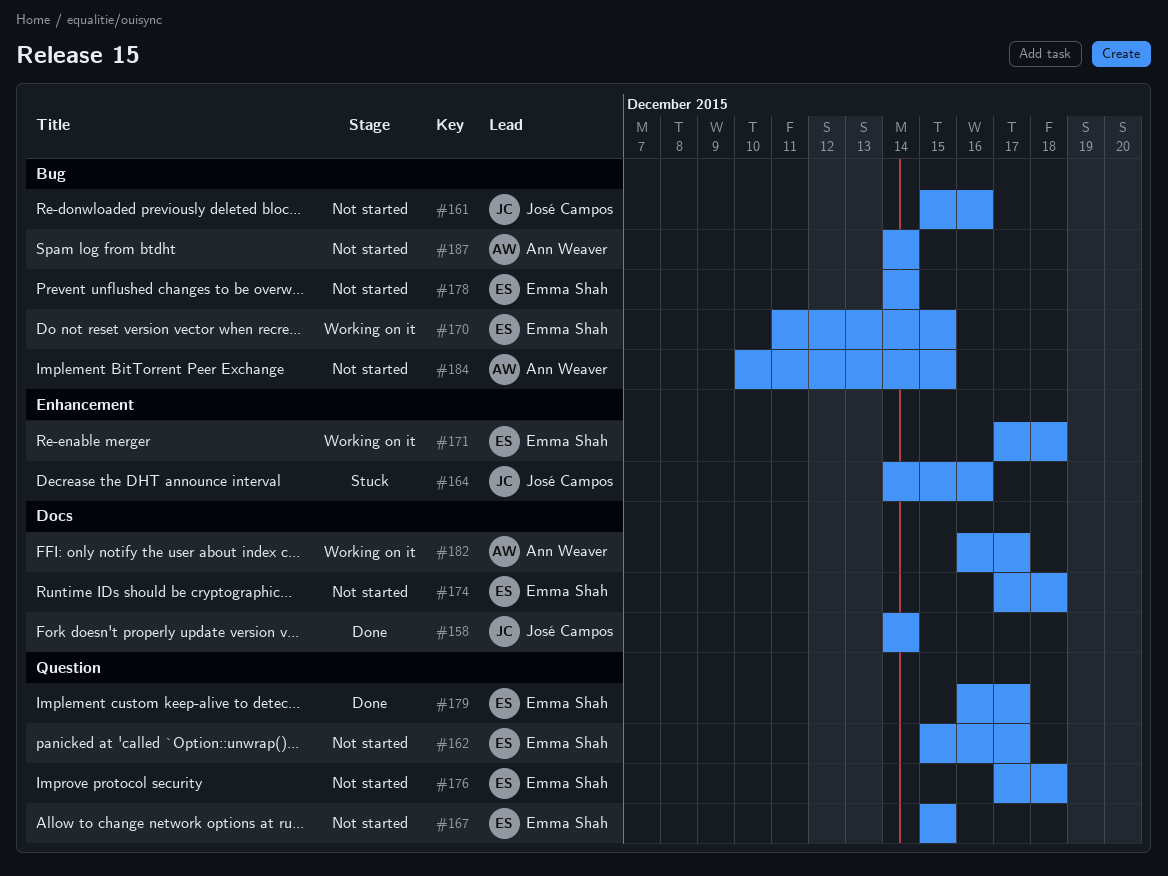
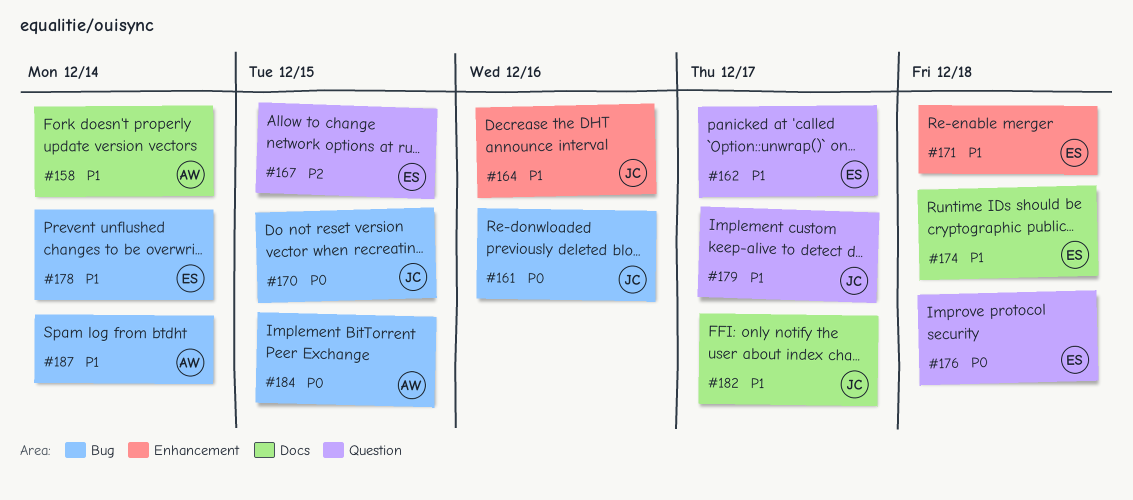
#158, owner: José Campos -> Ann Weaver
#170, owner: Emma Shah -> José Campos
#179, owner: Emma Shah -> José Campos
#182, owner: Ann Weaver -> José Campos

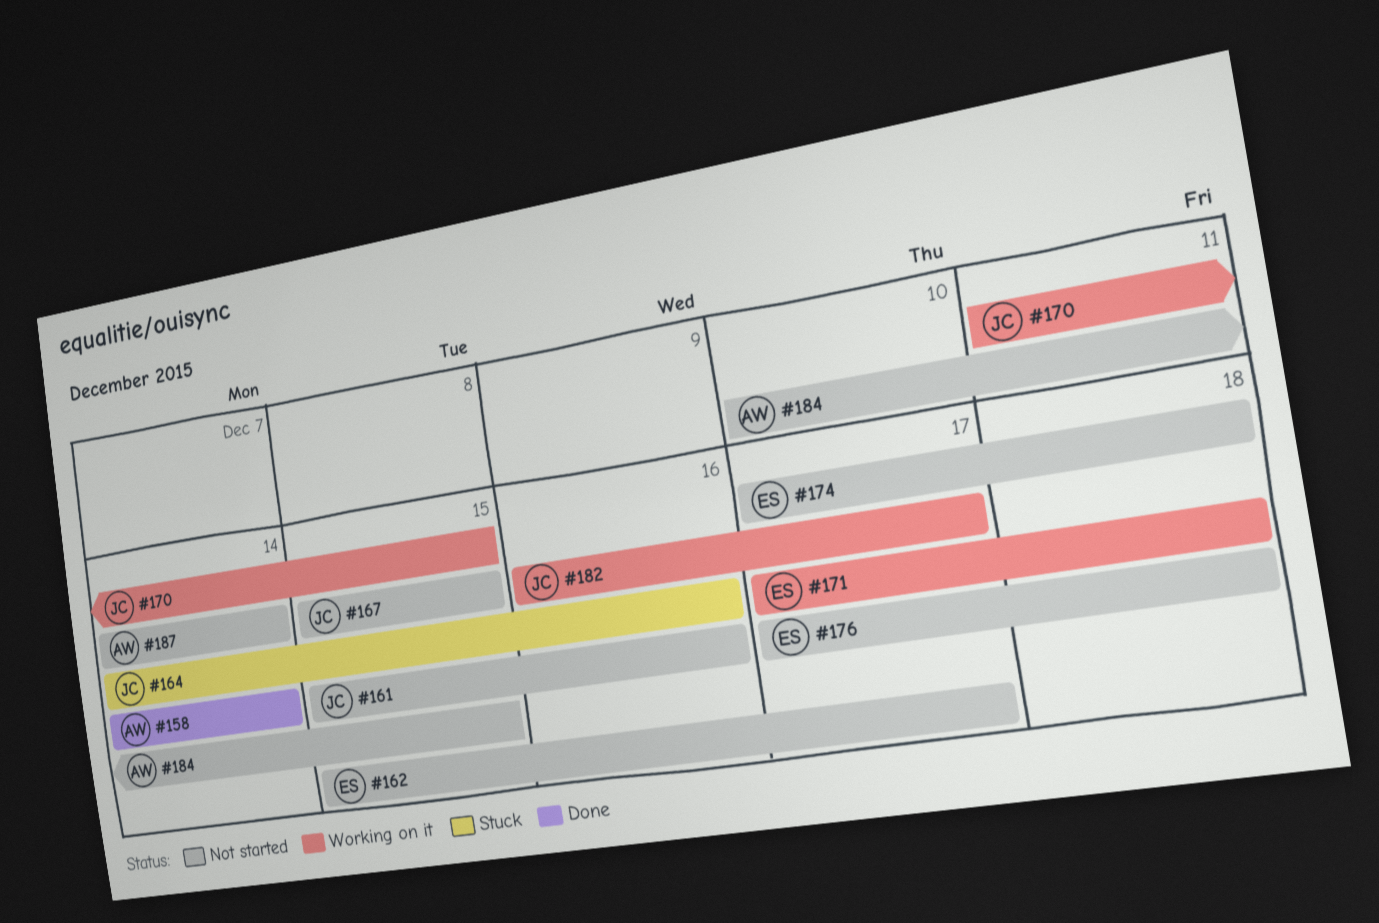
#167, owner: ES -> JC
#178: present -> none
#179: present -> none

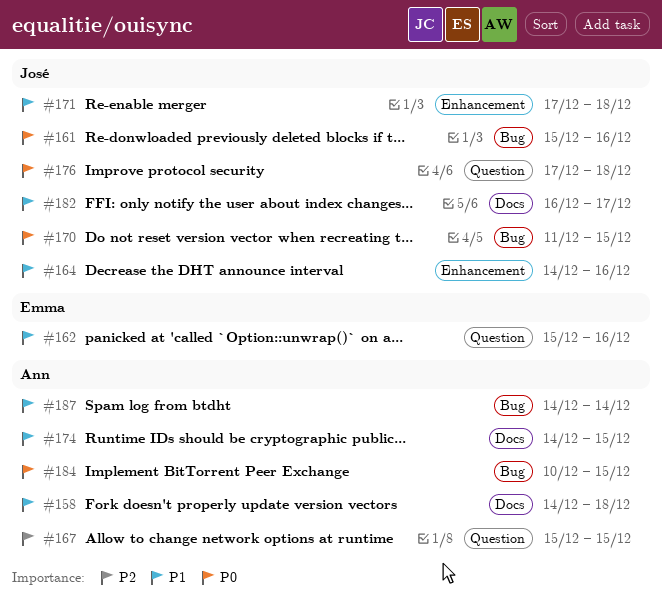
#158, due: Dec 14 -> Dec 18
#162, due: Dec 17 -> Dec 16
#167, owner: José -> Ann
#171, owner: Emma -> José
#174, owner: Emma -> Ann
#174, start: Dec 17 -> Dec 14
#174, due: Dec 18 -> Dec 15
#176, owner: Emma -> José

